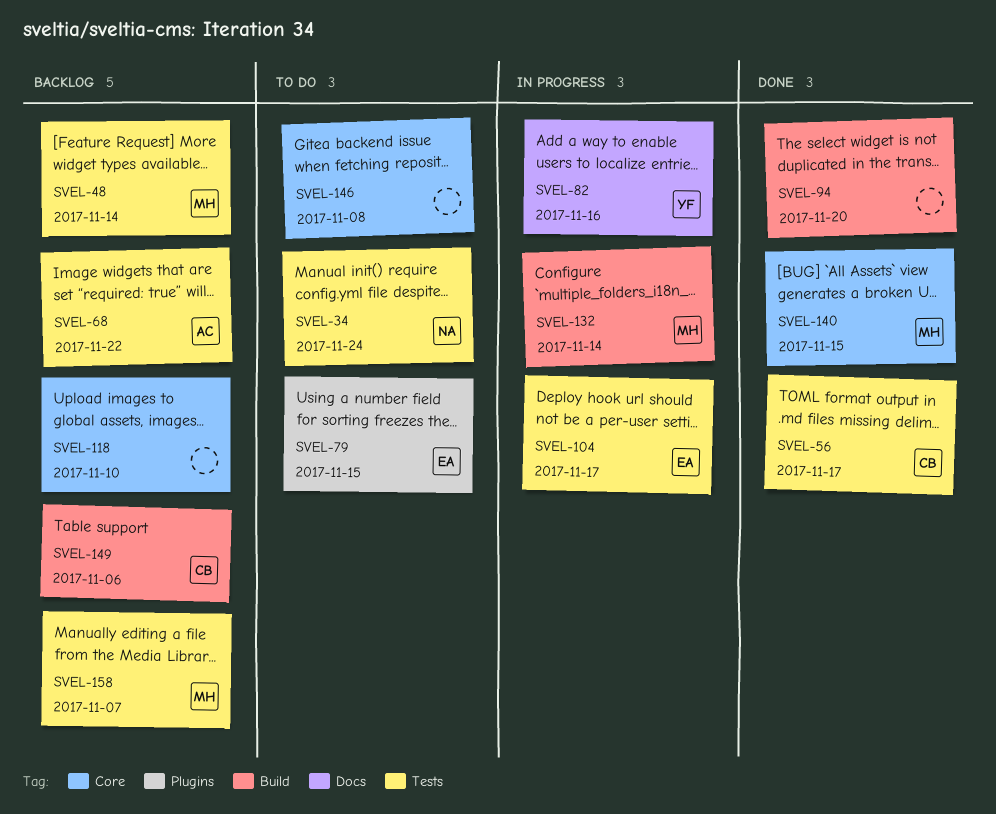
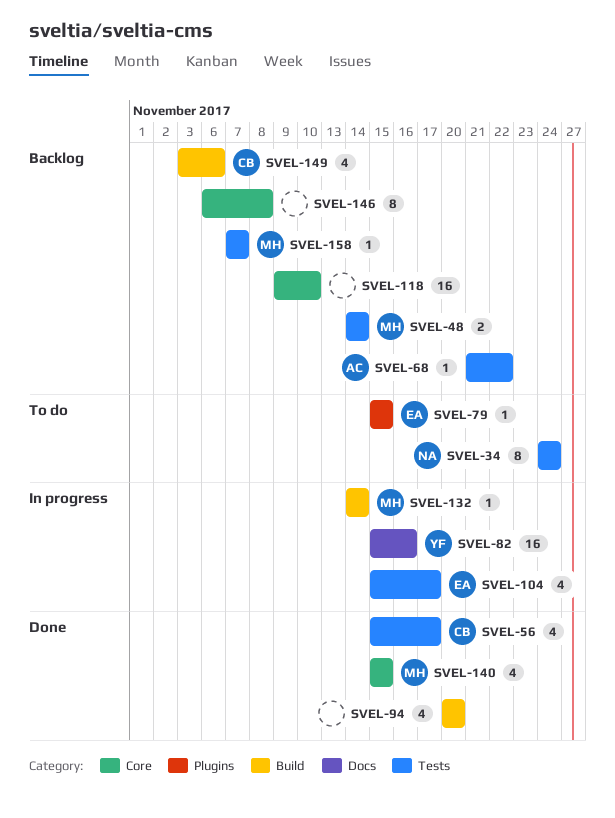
SVEL-146, status: To do -> Backlog

